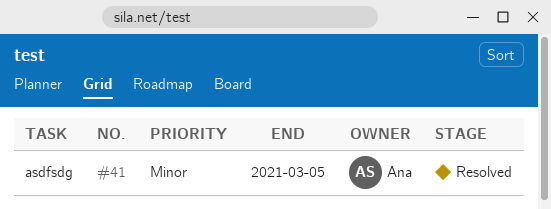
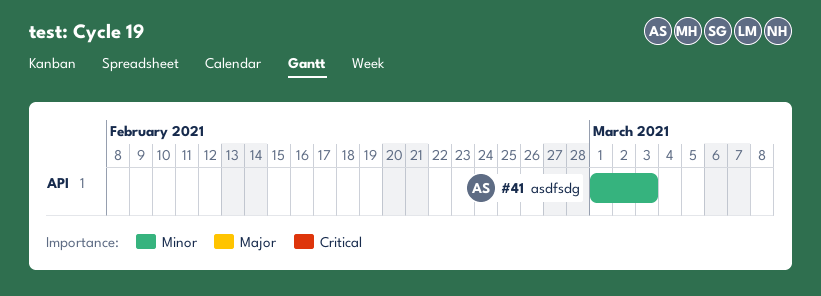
#41, due: Mar 5 -> Mar 3

